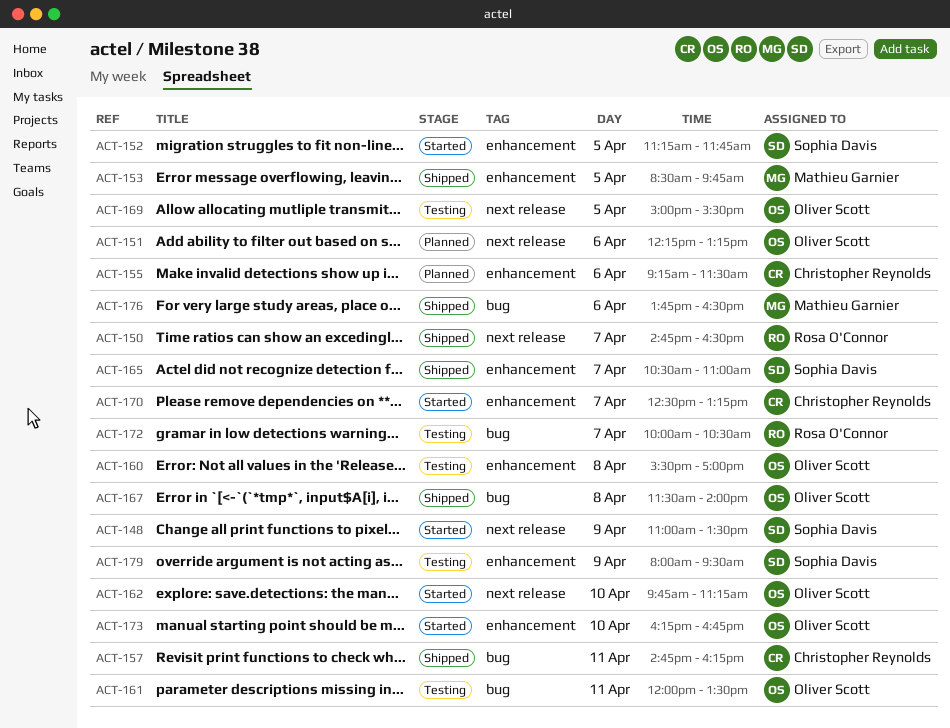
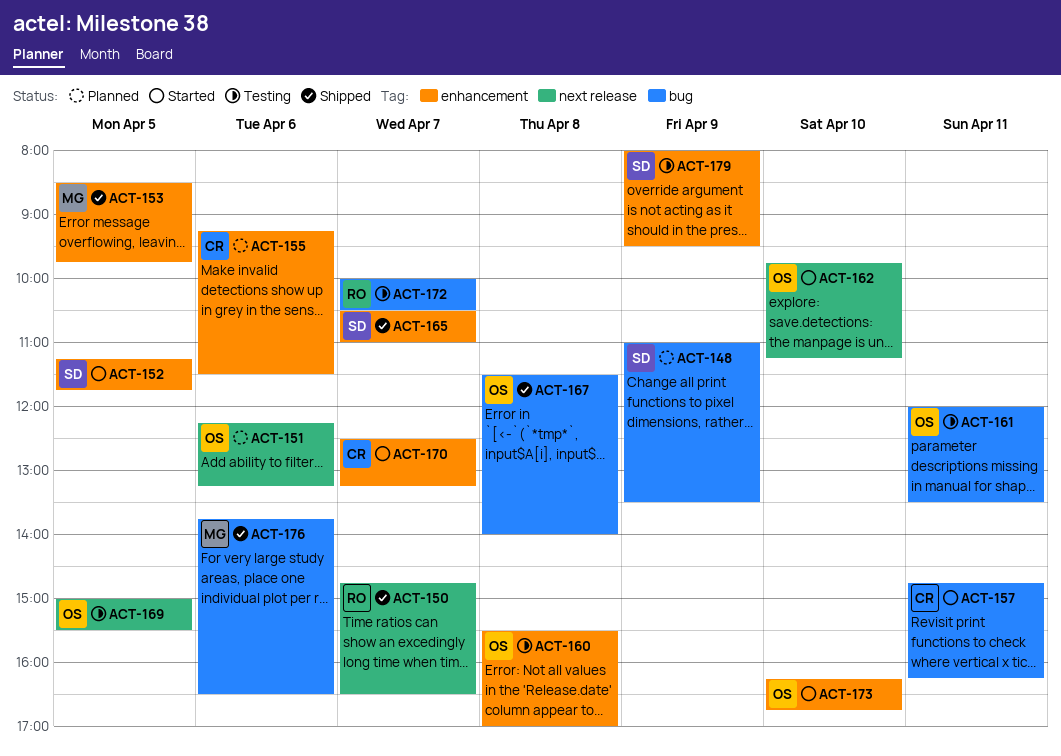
ACT-148, status: Started -> Planned
ACT-148, label: next release -> bug
ACT-157, status: Shipped -> Started

